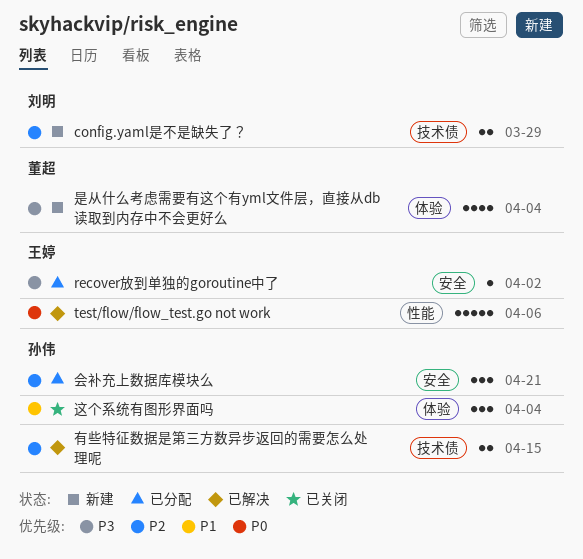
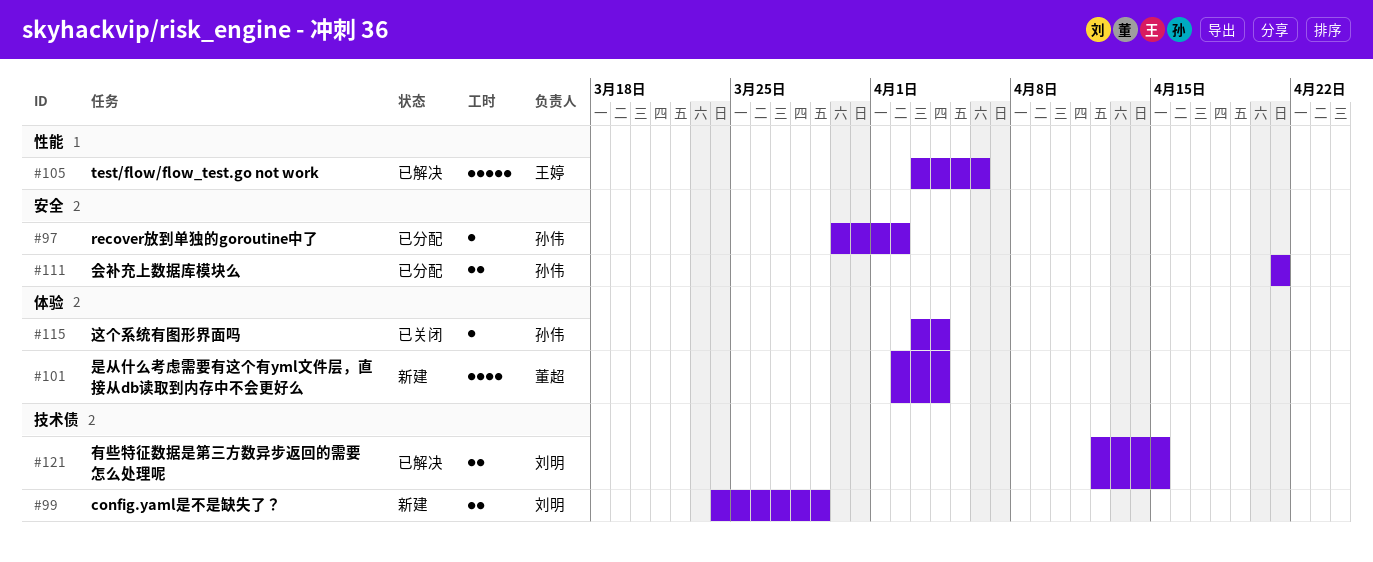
recover放到单独的goroutine中了, owner: 王婷 -> 孙伟
会补充上数据库模块么, estimate: 3 -> 2
有些特征数据是第三方数异步返回的需要怎么处理呢, owner: 孙伟 -> 刘明
这个系统有图形界面吗, estimate: 3 -> 1

